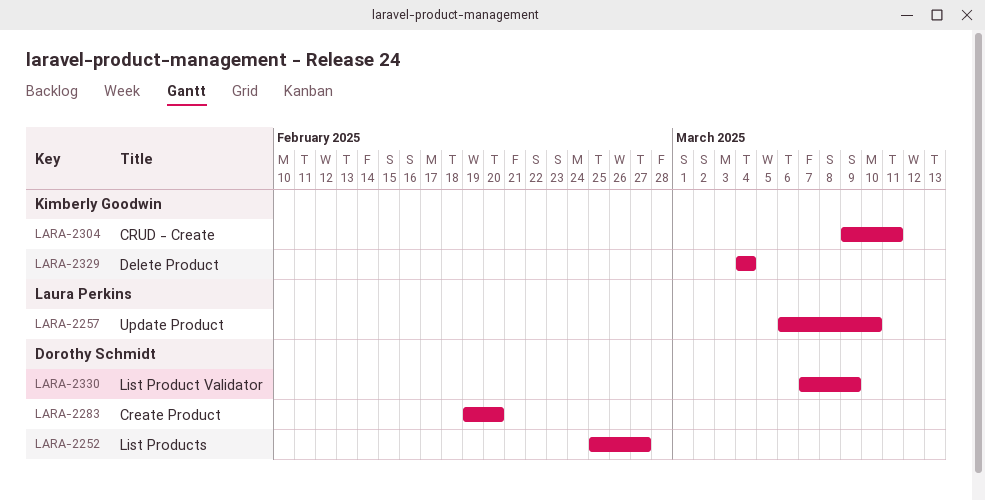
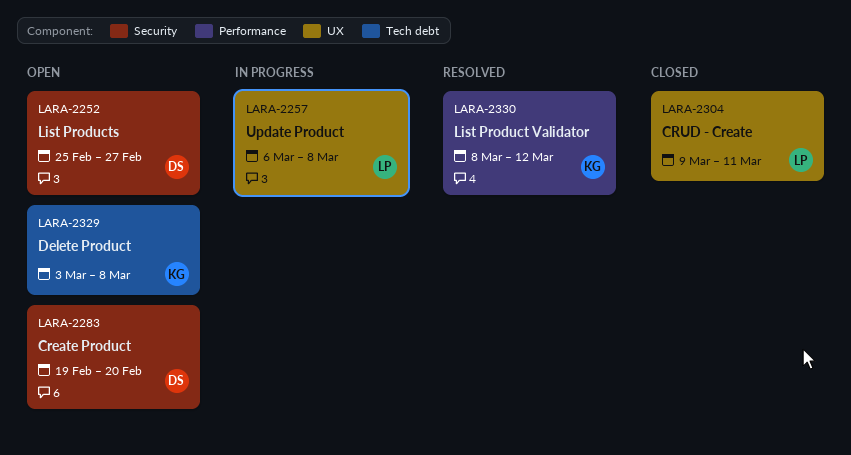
LARA-2257, due: Mar 10 -> Mar 8
LARA-2304, owner: Kimberly Goodwin -> Laura Perkins
LARA-2329, start: Mar 4 -> Mar 3
LARA-2329, due: Mar 4 -> Mar 8
LARA-2330, owner: Dorothy Schmidt -> Kimberly Goodwin
LARA-2330, start: Mar 7 -> Mar 8
LARA-2330, due: Mar 9 -> Mar 12

